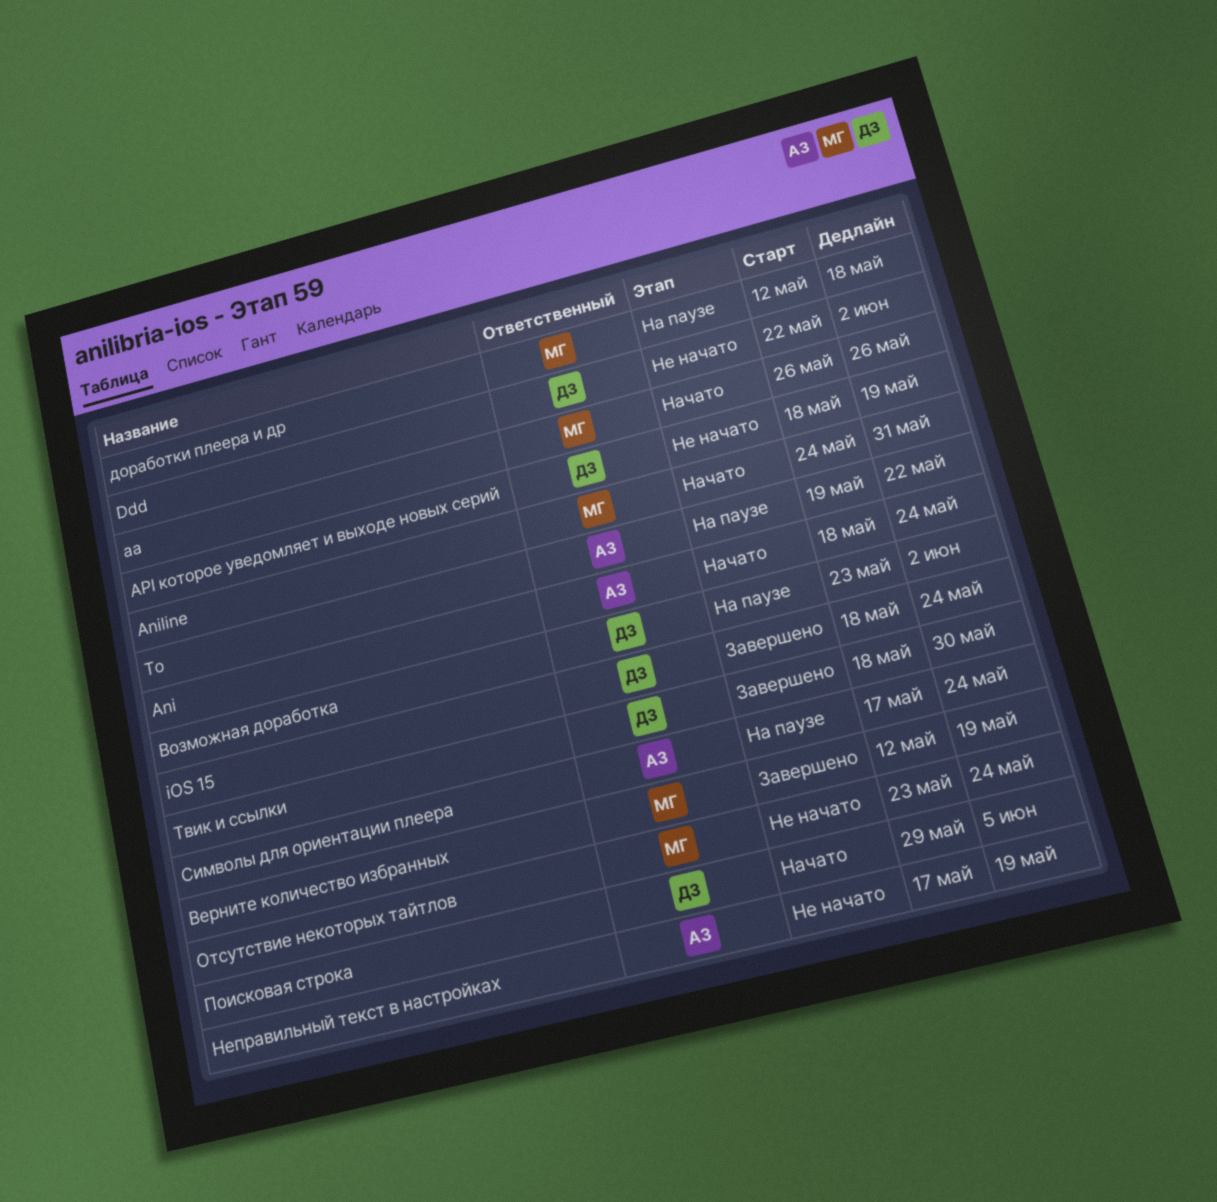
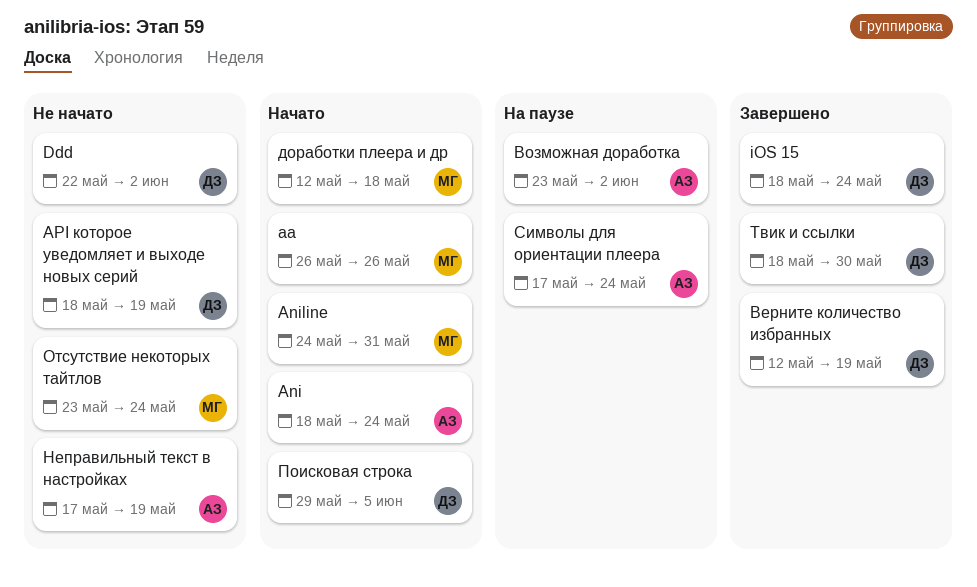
To: present -> none
Верните количество избранных, owner: МГ -> ДЗ
Возможная доработка, owner: ДЗ -> АЗ
доработки плеера и др, status: На паузе -> Начато

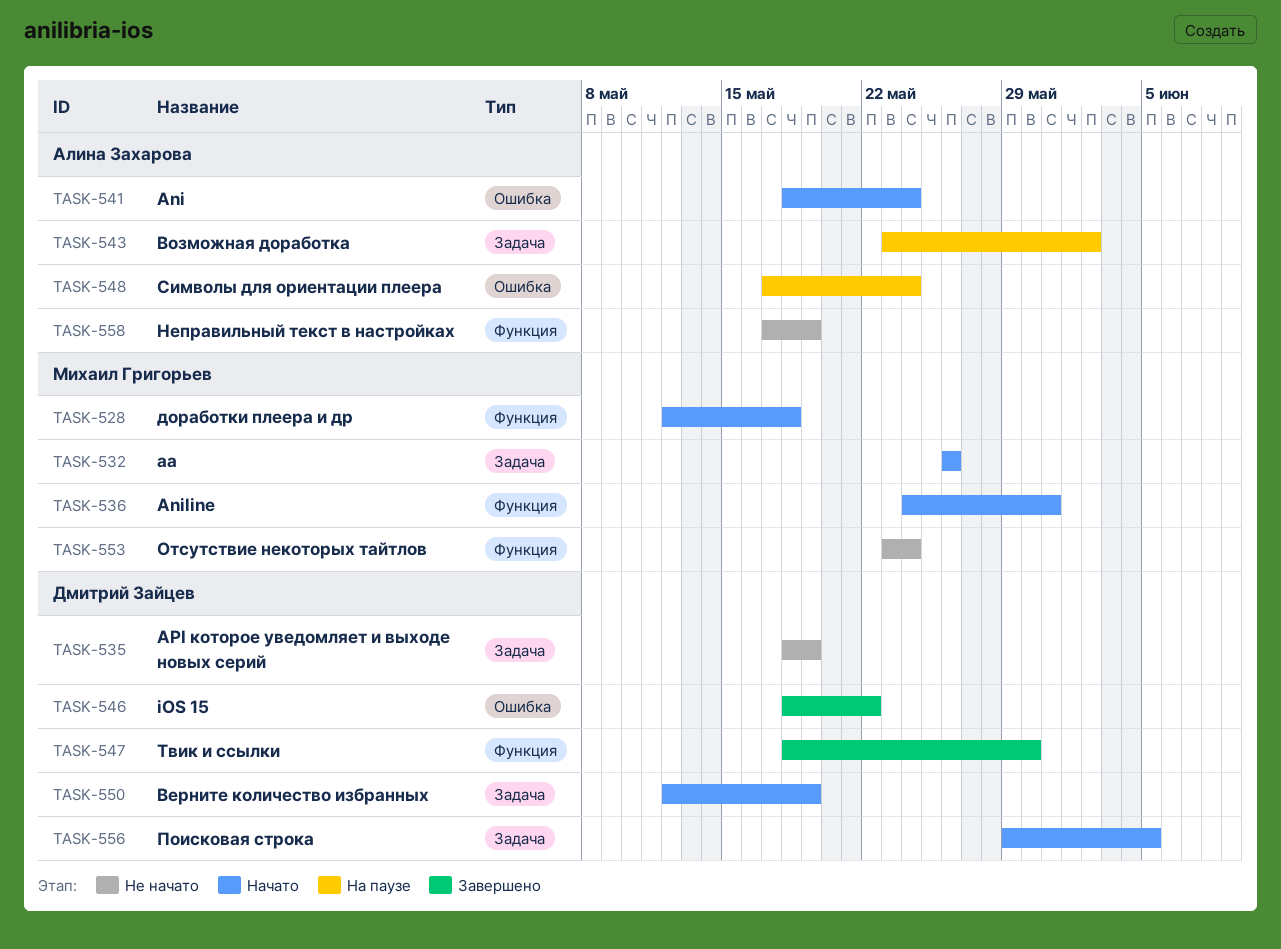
Ddd: present -> none
iOS 15, due: May 24 -> May 22
Верните количество избранных, status: Завершено -> Начато

